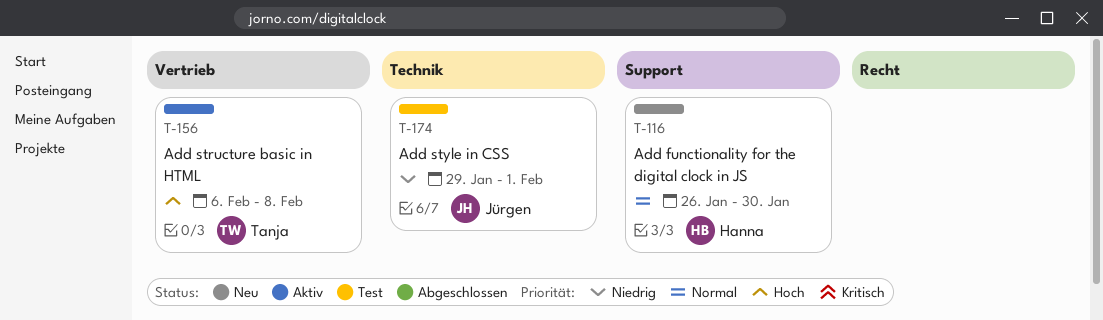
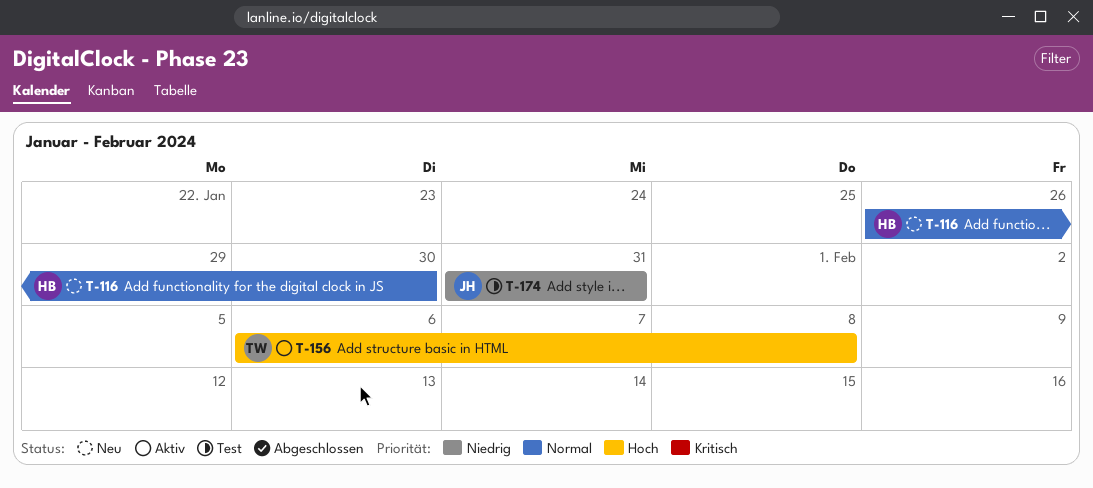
T-174, start: Jan 29 -> Jan 31
T-174, due: Feb 1 -> Jan 31

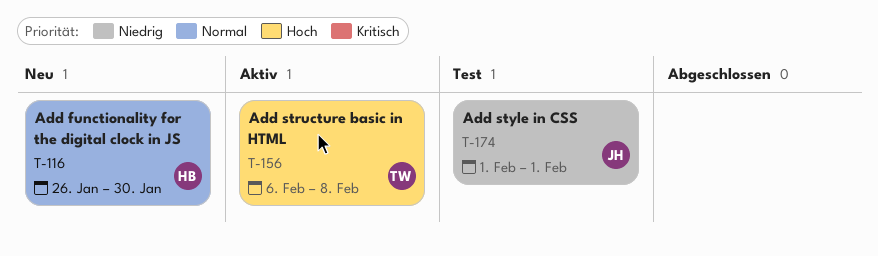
T-174, start: Jan 31 -> Feb 1
T-174, due: Jan 31 -> Feb 1

